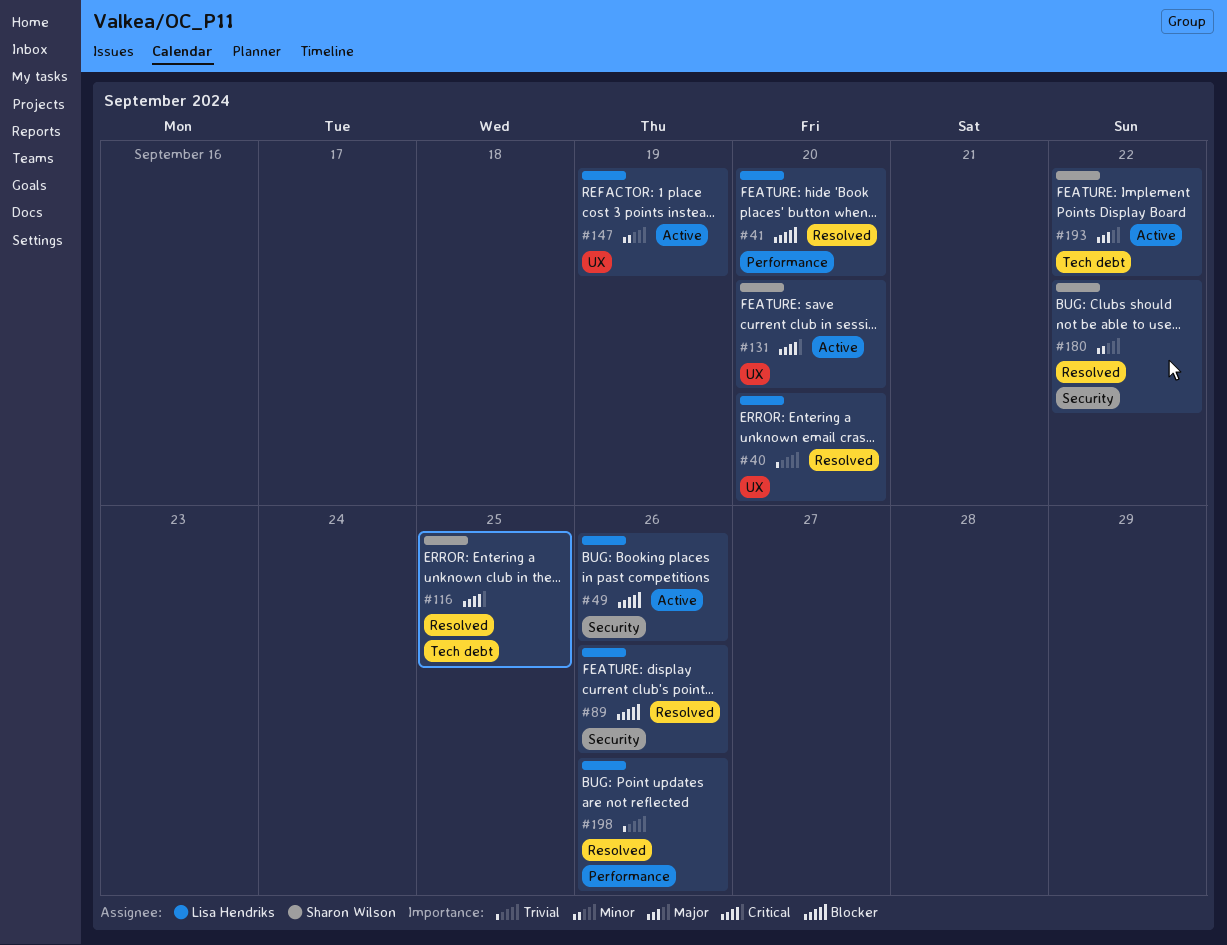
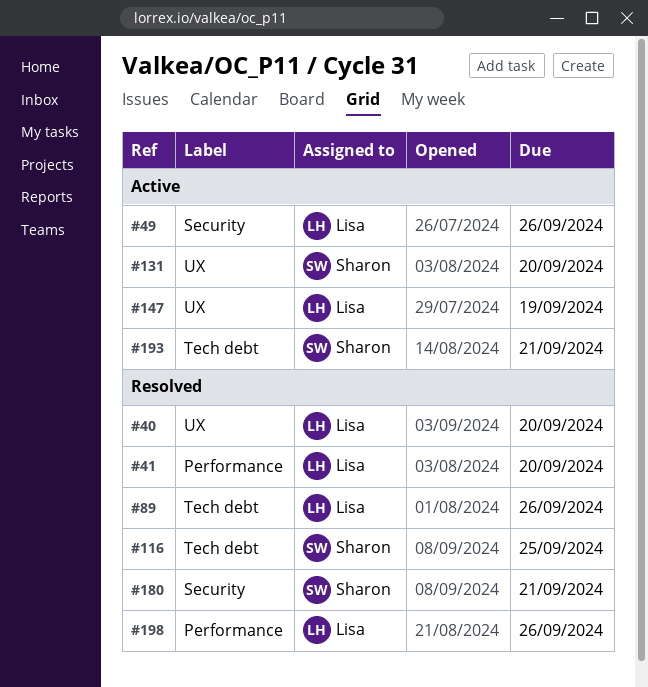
#89, label: Security -> Tech debt
#180, due: Sep 22 -> Sep 21
#193, due: Sep 22 -> Sep 21

